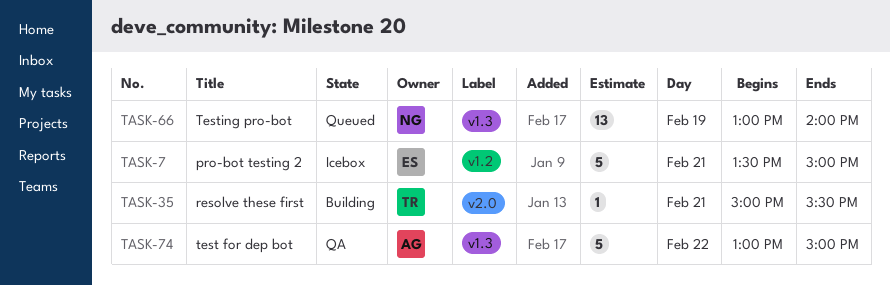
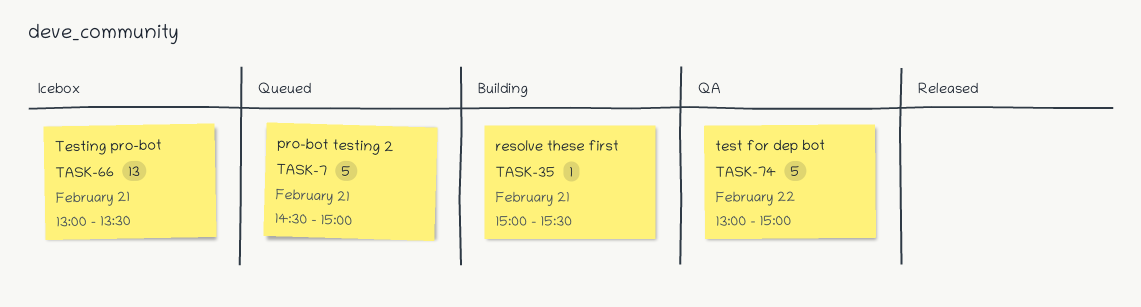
TASK-7, status: Icebox -> Queued
TASK-7, begins: 13:30 -> 14:30
TASK-66, status: Queued -> Icebox
TASK-66, day: Feb 19 -> Feb 21
TASK-66, ends: 14:00 -> 13:30

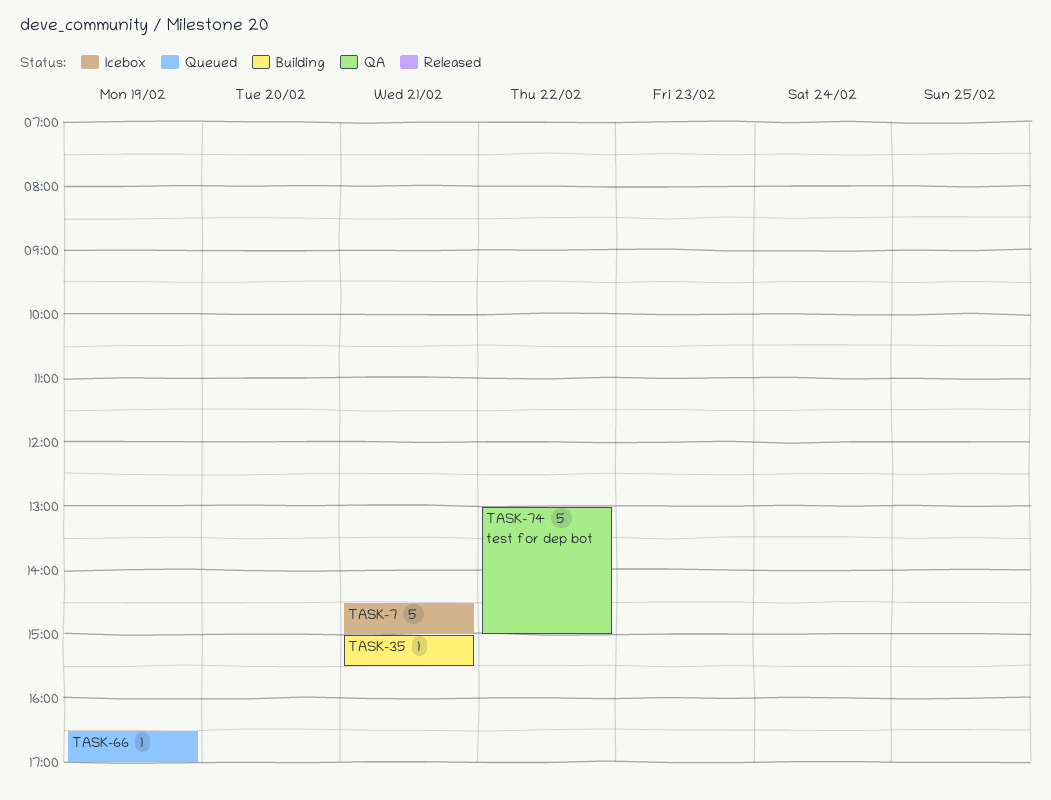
TASK-7, status: Queued -> Icebox
TASK-66, status: Icebox -> Queued
TASK-66, estimate: 13 -> 1
TASK-66, day: Feb 21 -> Feb 19
TASK-66, begins: 13:00 -> 16:30
TASK-66, ends: 13:30 -> 17:00

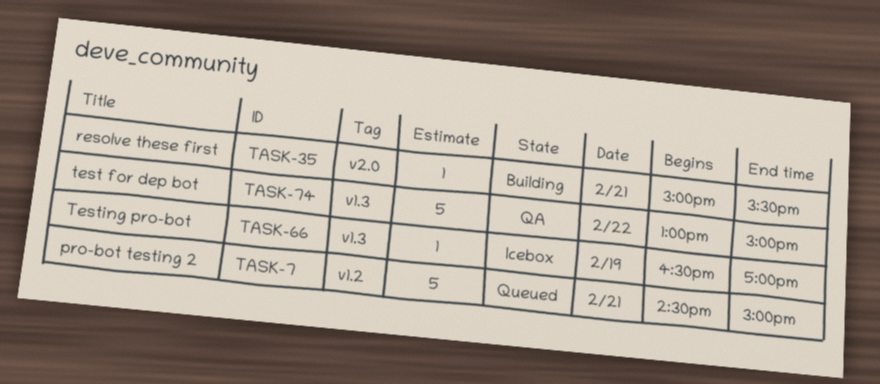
TASK-7, status: Icebox -> Queued
TASK-66, status: Queued -> Icebox

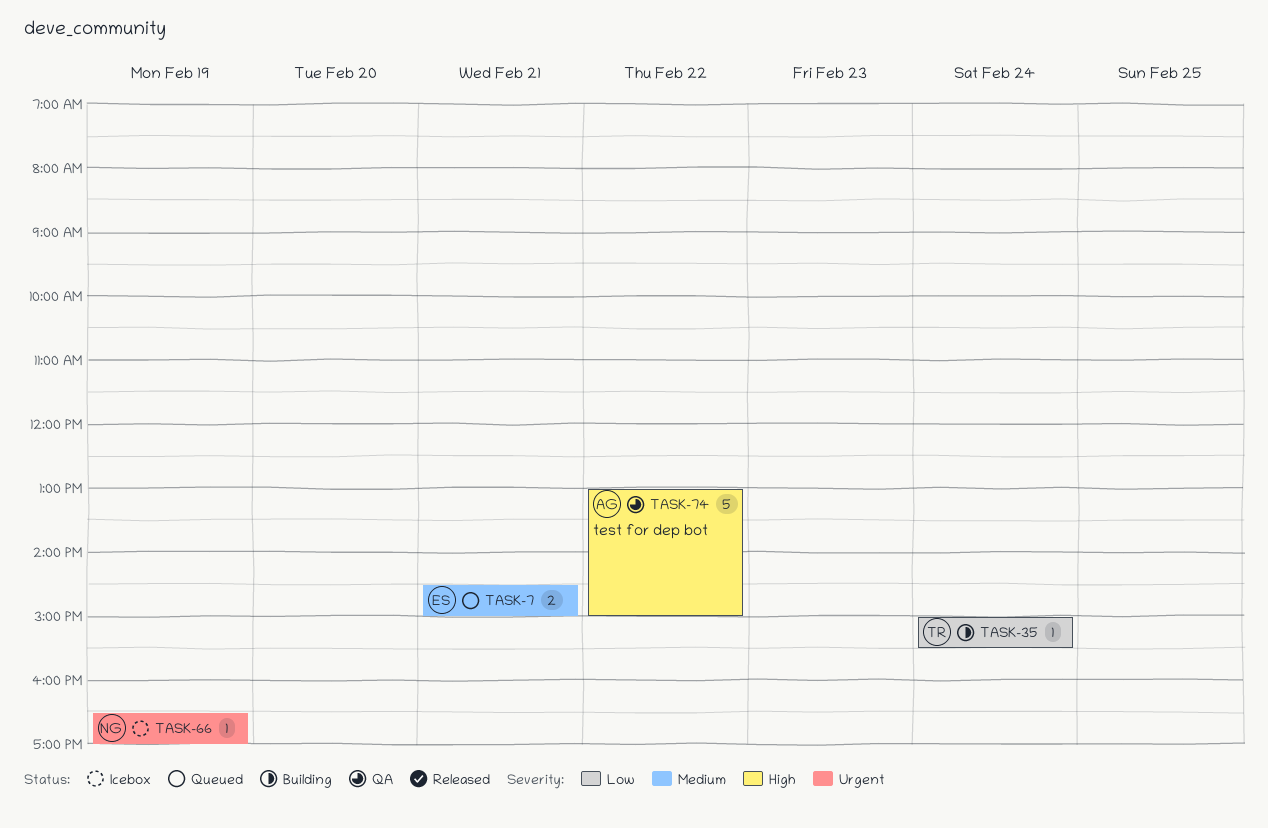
TASK-7, estimate: 5 -> 2
TASK-35, day: Feb 21 -> Feb 24

